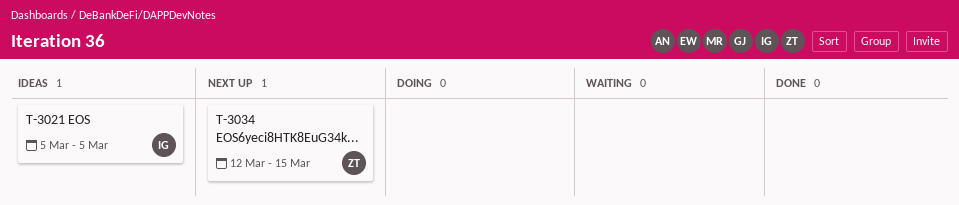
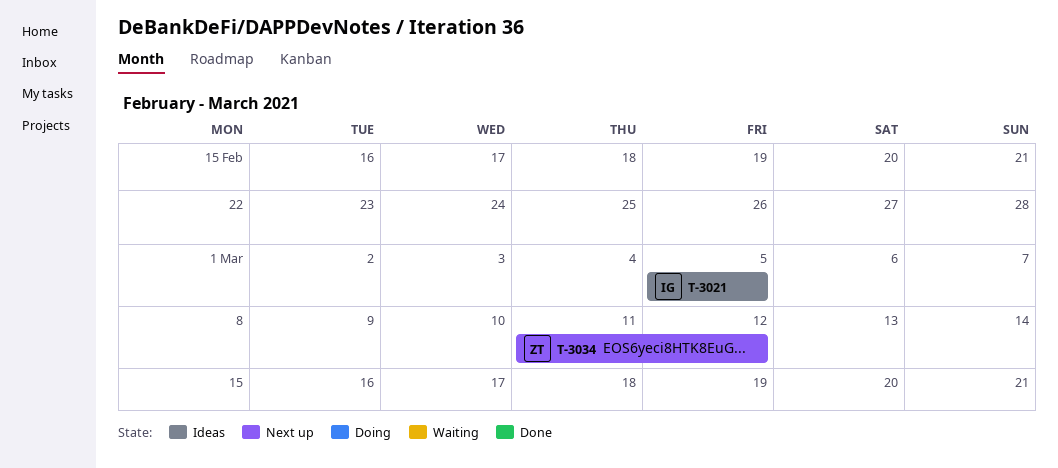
T-3034, start: Mar 12 -> Mar 11
T-3034, due: Mar 15 -> Mar 12

